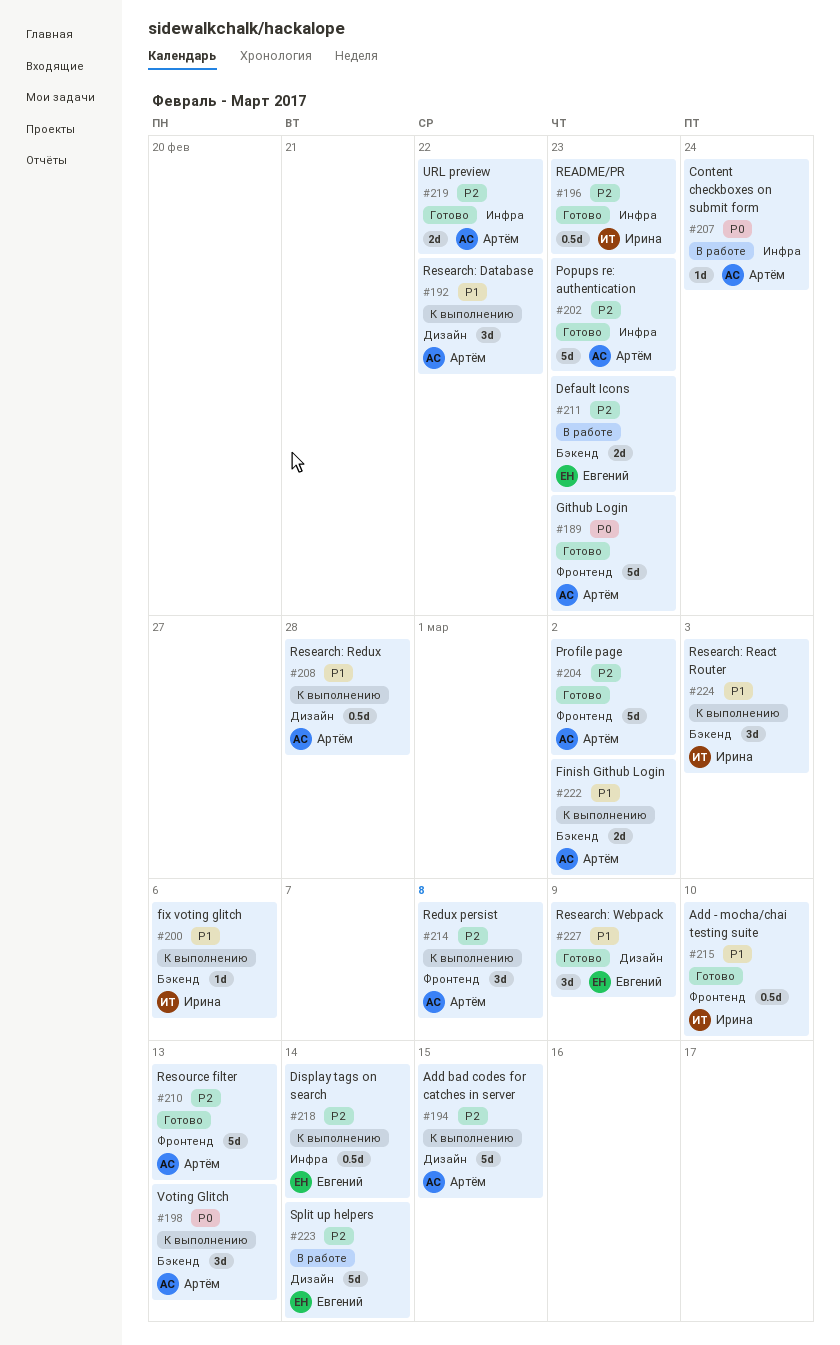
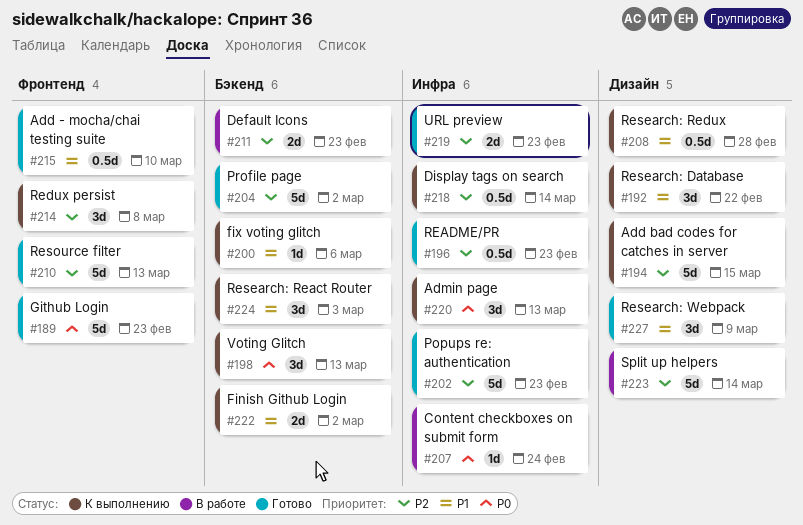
#204, label: Фронтенд -> Бэкенд
#219, due: Feb 22 -> Feb 23
#220: none -> present

